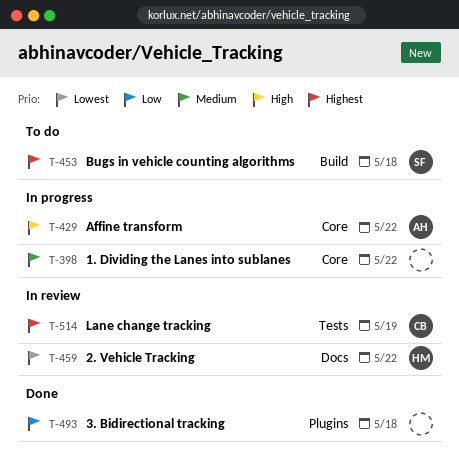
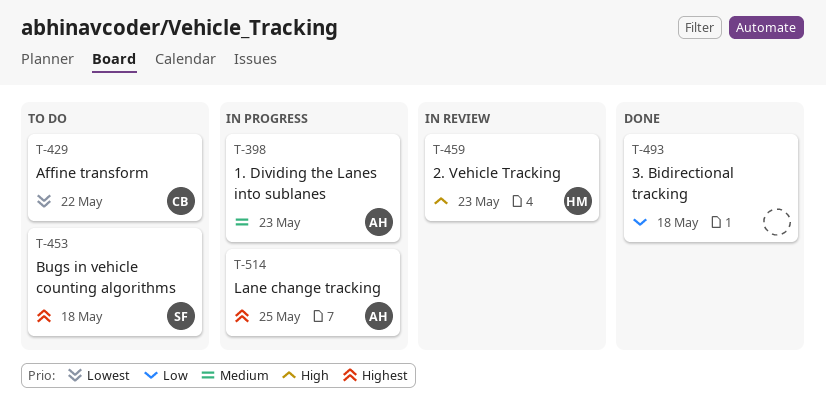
T-398, owner: none -> AH
T-398, due: May 22 -> May 23
T-429, status: In progress -> To do
T-429, owner: AH -> CB
T-429, priority: High -> Lowest
T-459, priority: Lowest -> High
T-459, due: May 22 -> May 23
T-514, status: In review -> In progress
T-514, owner: CB -> AH
T-514, due: May 19 -> May 25

